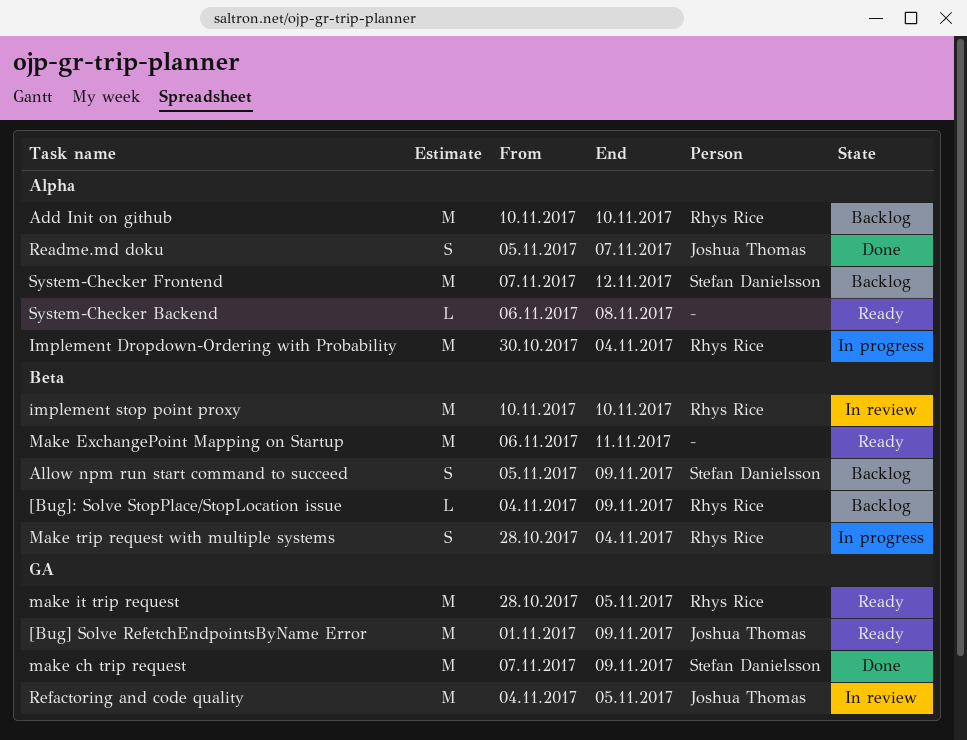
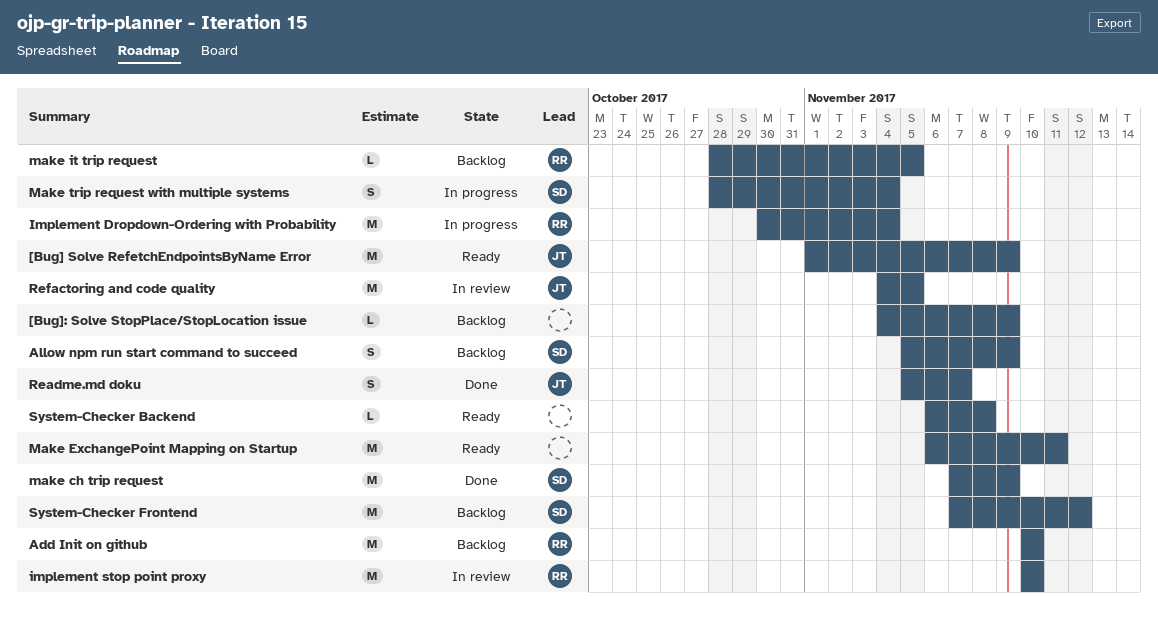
[Bug]: Solve StopPlace/StopLocation issue, owner: Rhys Rice -> none
make it trip request, status: Ready -> Backlog
make it trip request, estimate: M -> L
Make trip request with multiple systems, owner: Rhys Rice -> Stefan Danielsson

